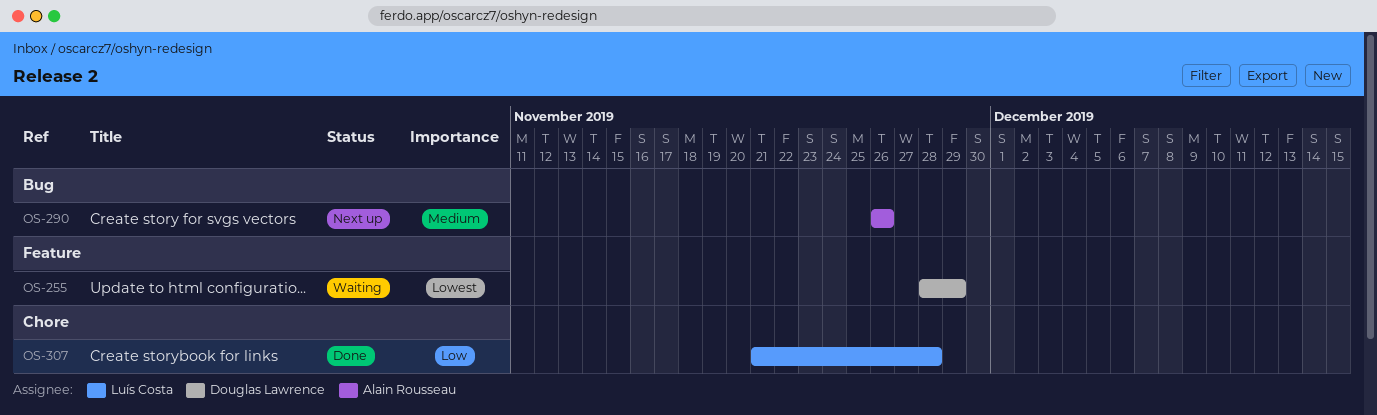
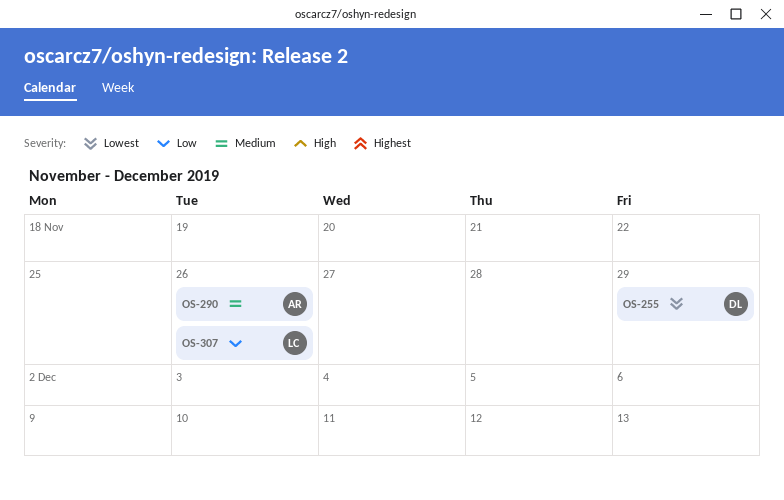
OS-307, due: Nov 28 -> Nov 26

